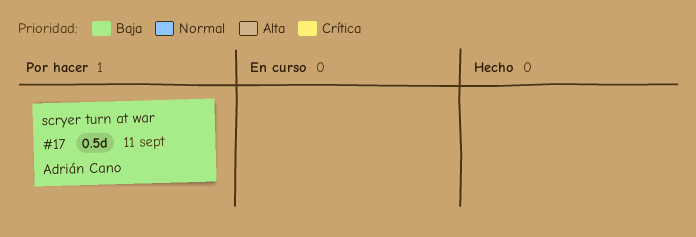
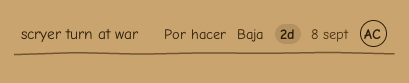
scryer turn at war, estimate: 0.5d -> 2d
scryer turn at war, due: Sep 11 -> Sep 8

